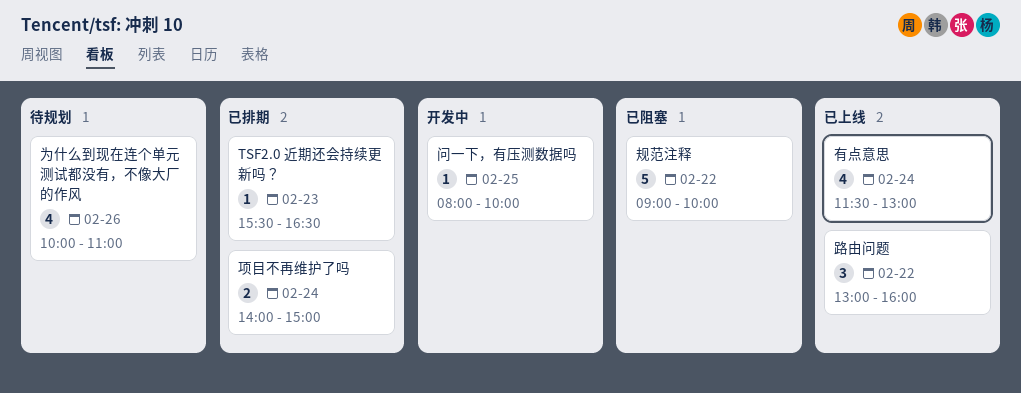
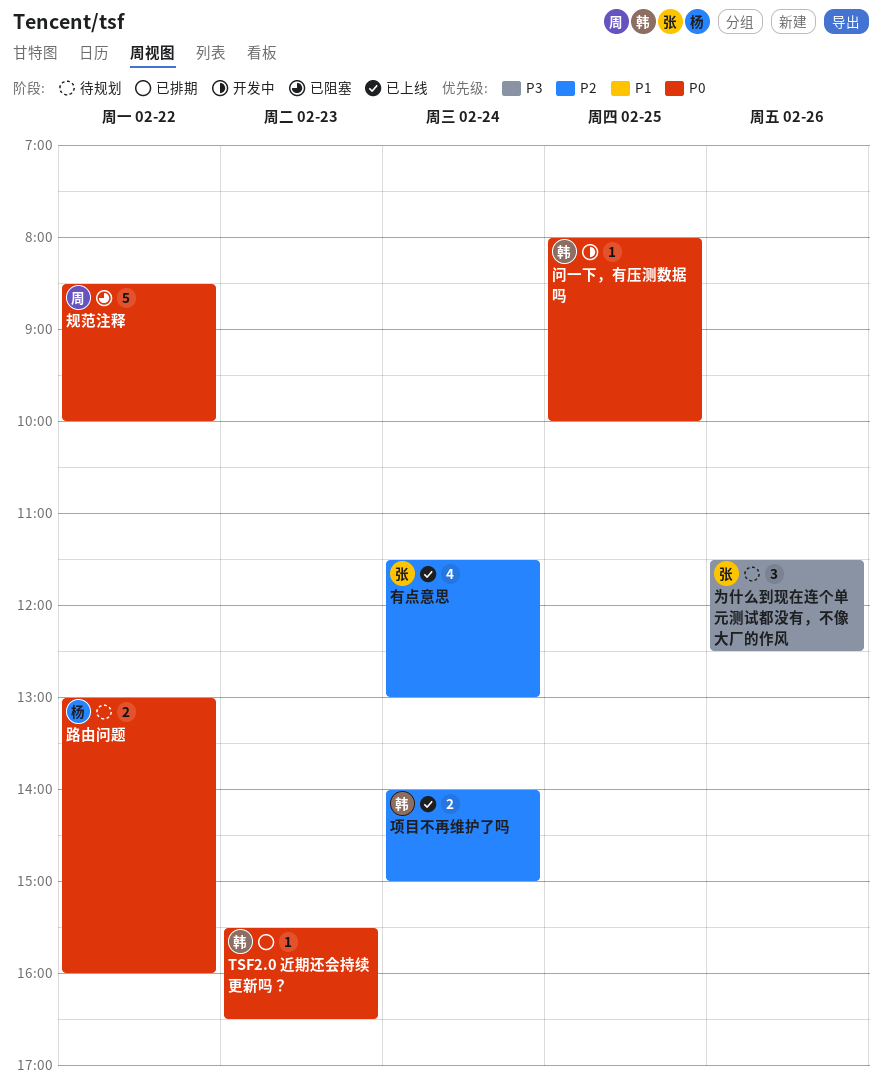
为什么到现在连个单元测试都没有，不像大厂的作风, estimate: 4 -> 3
为什么到现在连个单元测试都没有，不像大厂的作风, begins: 10:00 -> 11:30
为什么到现在连个单元测试都没有，不像大厂的作风, ends: 11:00 -> 12:30
规范注释, begins: 09:00 -> 08:30
路由问题, status: 已上线 -> 待规划
路由问题, estimate: 3 -> 2
项目不再维护了吗, status: 已排期 -> 已上线

